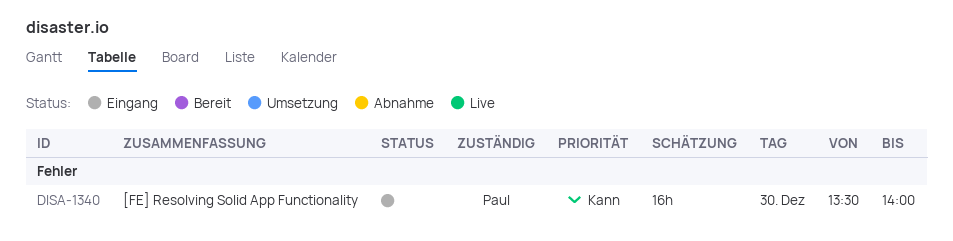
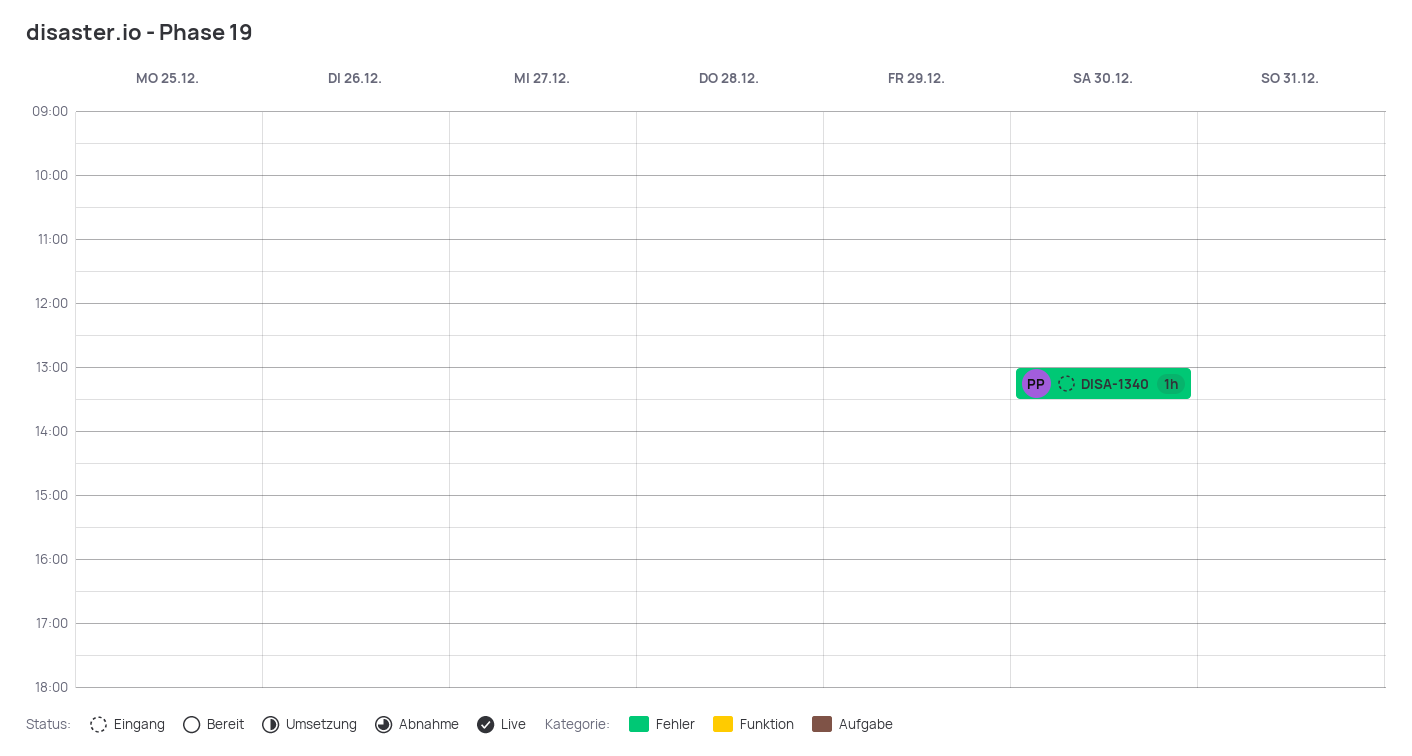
DISA-1340, estimate: 16h -> 1h
DISA-1340, begins: 13:30 -> 13:00
DISA-1340, ends: 14:00 -> 13:30

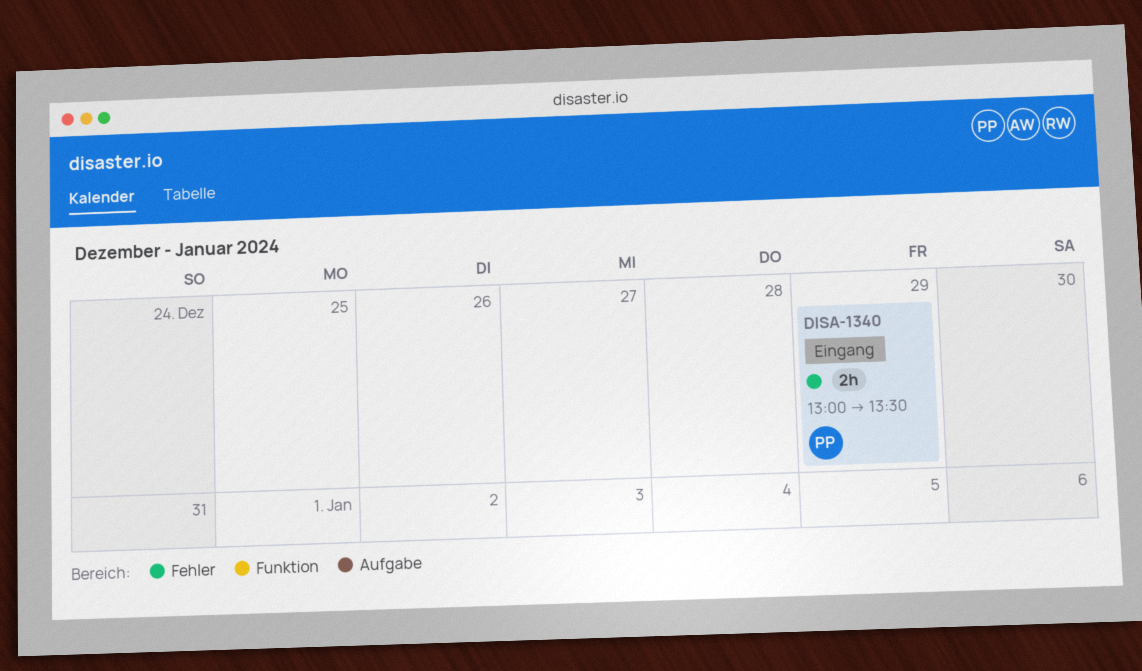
DISA-1340, estimate: 1h -> 2h
DISA-1340, day: Dec 30 -> Dec 29

